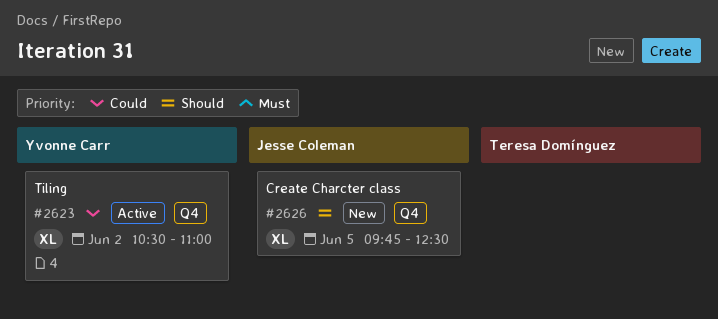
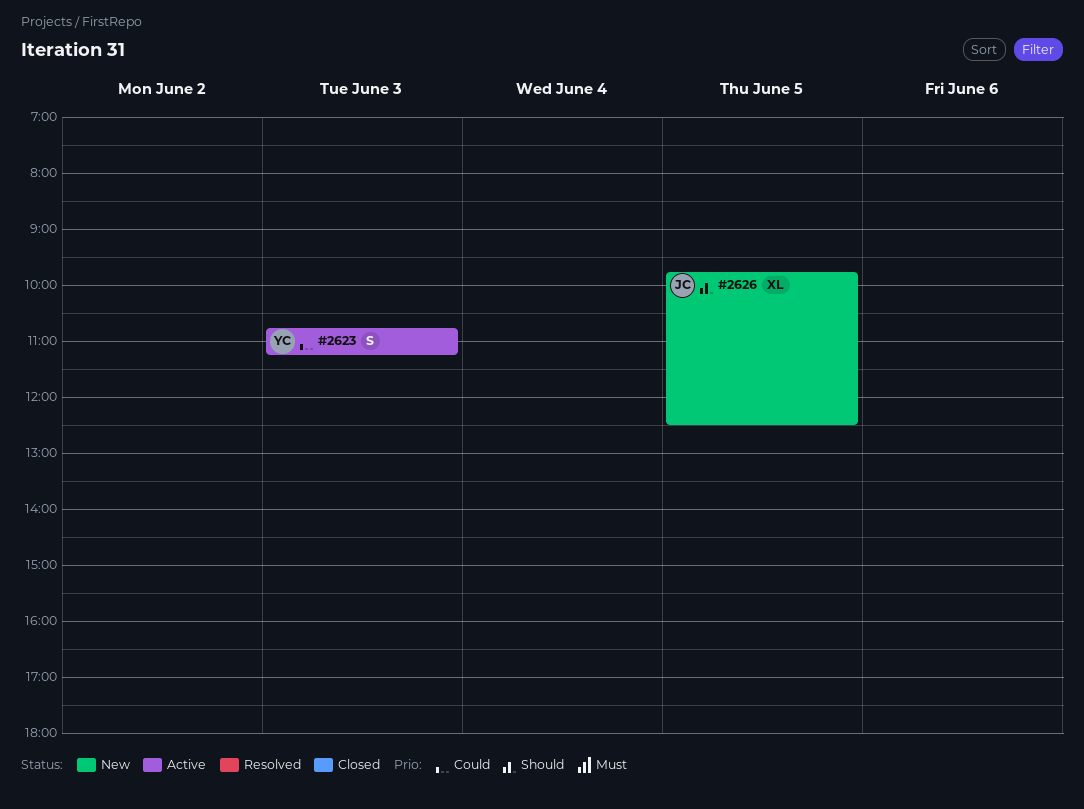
#2623, estimate: XL -> S
#2623, day: Jun 2 -> Jun 3
#2623, begins: 10:30 -> 10:45
#2623, ends: 11:00 -> 11:15

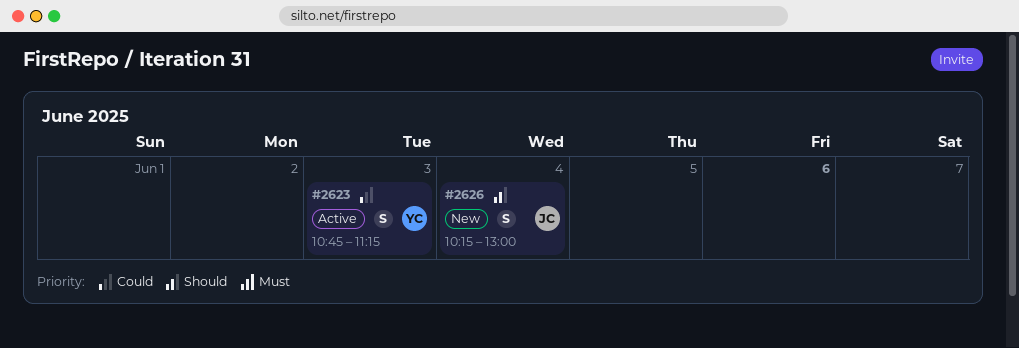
#2626, estimate: XL -> S
#2626, day: Jun 5 -> Jun 4
#2626, begins: 09:45 -> 10:15
#2626, ends: 12:30 -> 13:00

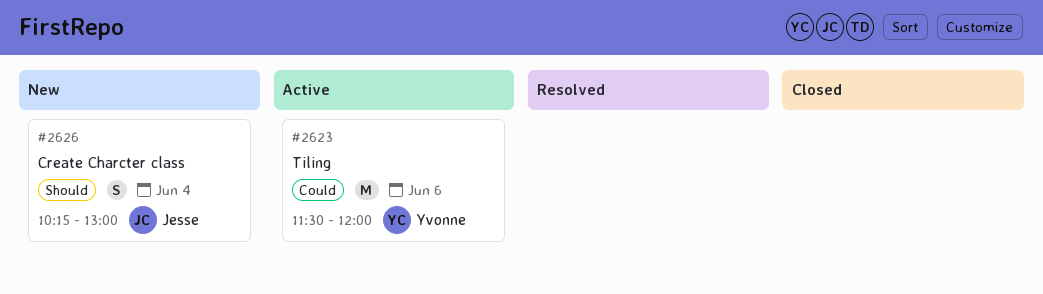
#2623, estimate: S -> M
#2623, day: Jun 3 -> Jun 6
#2623, begins: 10:45 -> 11:30
#2623, ends: 11:15 -> 12:00

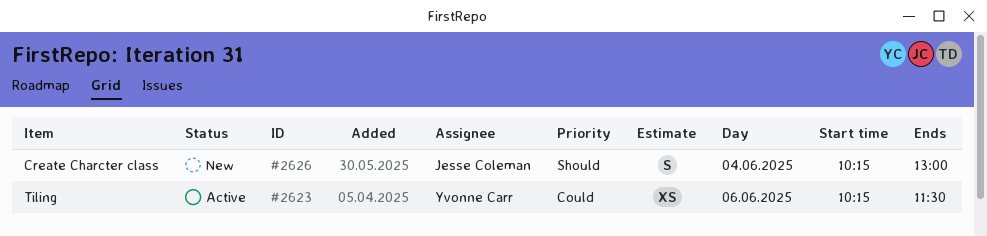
#2623, estimate: M -> XS
#2623, begins: 11:30 -> 10:15
#2623, ends: 12:00 -> 11:30

